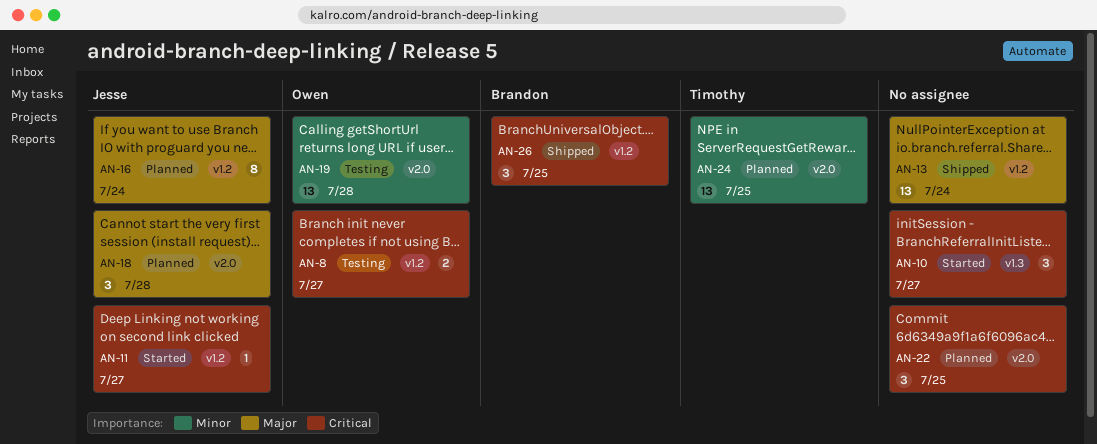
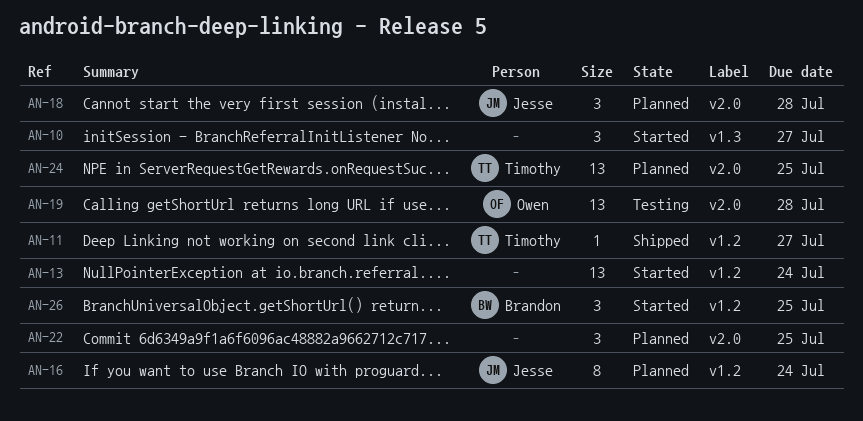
AN-8: present -> none
AN-11, status: Started -> Shipped
AN-11, owner: Jesse -> Timothy
AN-13, status: Shipped -> Started
AN-26, status: Shipped -> Started

